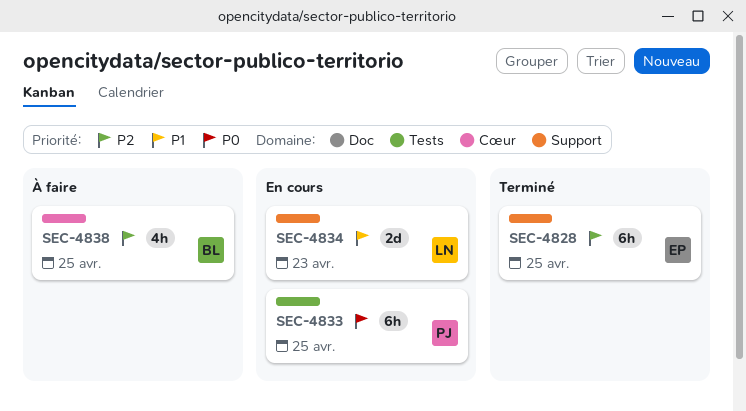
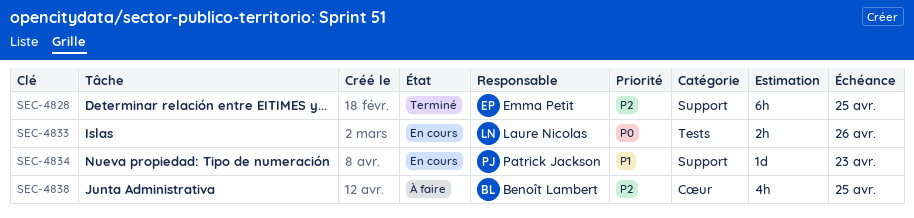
SEC-4833, owner: Patrick Jackson -> Laure Nicolas
SEC-4833, estimate: 6h -> 2h
SEC-4833, due: Apr 25 -> Apr 26
SEC-4834, owner: Laure Nicolas -> Patrick Jackson
SEC-4834, estimate: 2d -> 1d

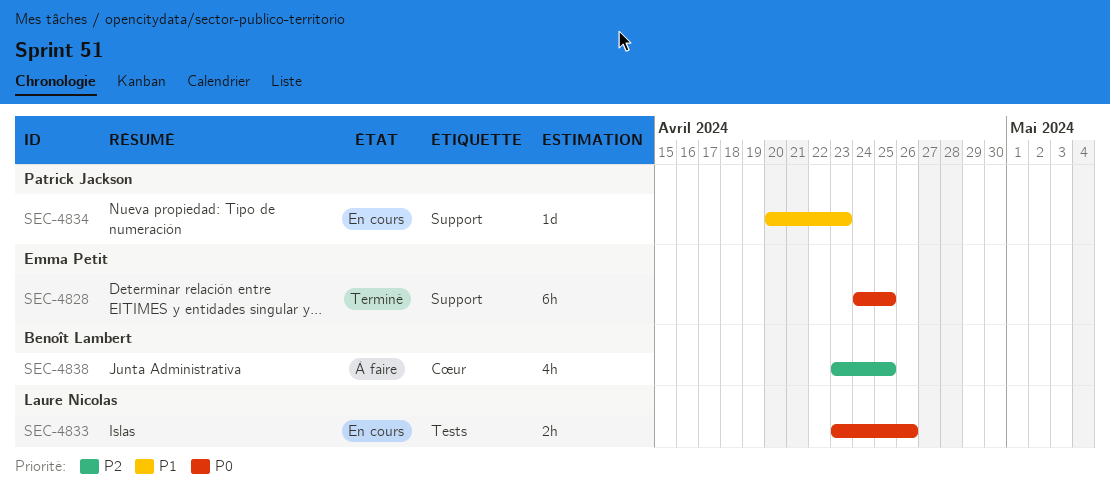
SEC-4828, priority: P2 -> P0

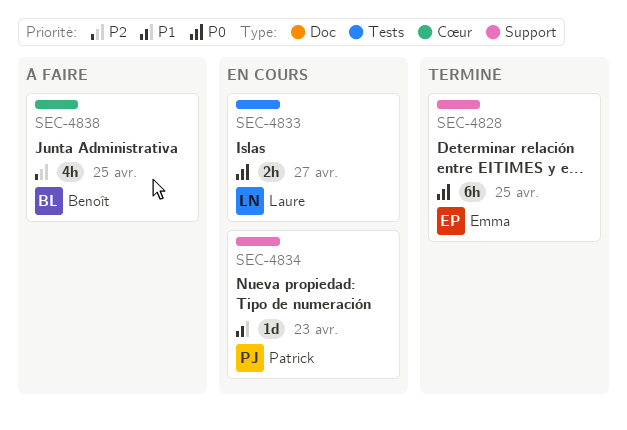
SEC-4833, due: Apr 26 -> Apr 27

